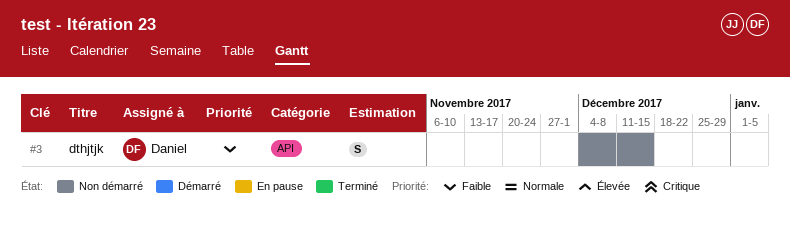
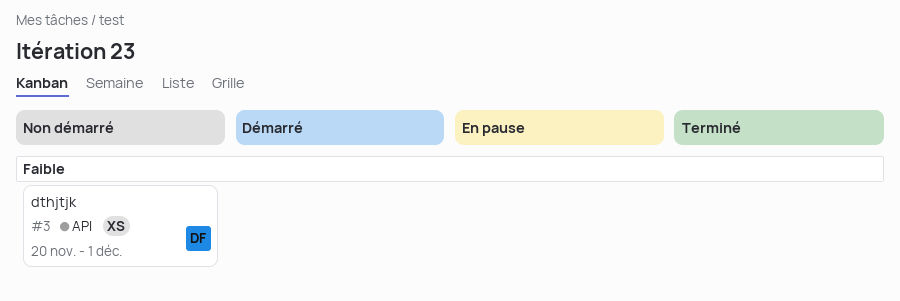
#3, estimate: S -> XS
#3, start: Dec 4 -> Nov 20
#3, due: Dec 15 -> Dec 1

